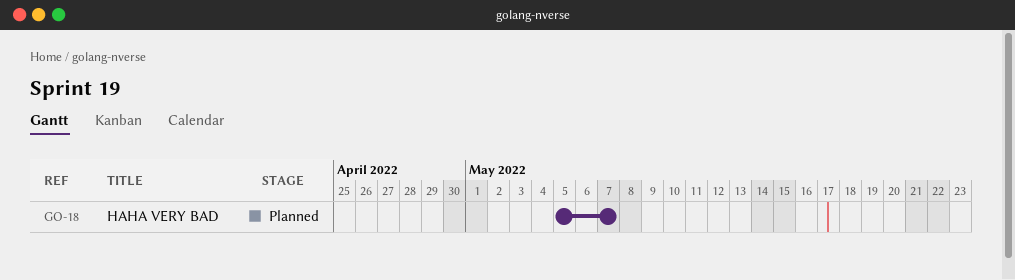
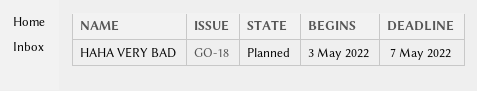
GO-18, start: May 5 -> May 3

